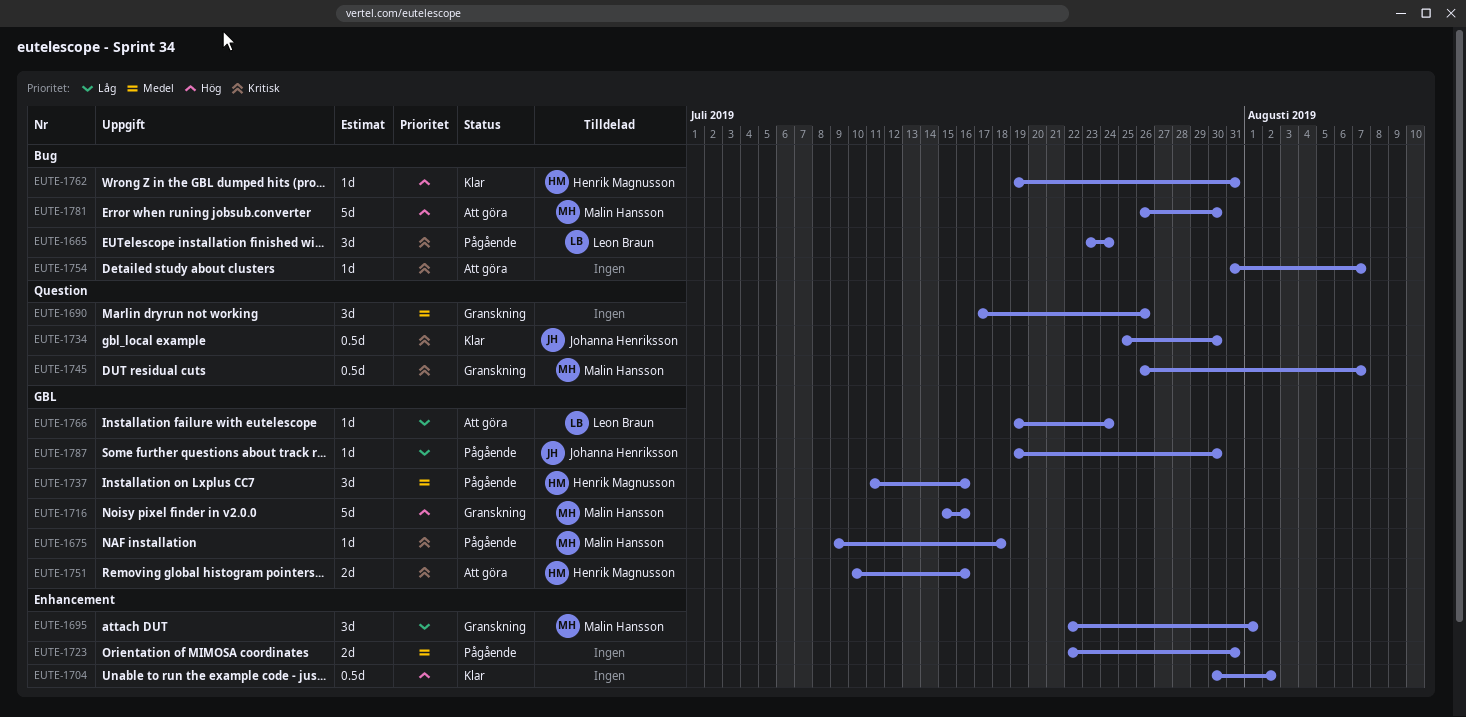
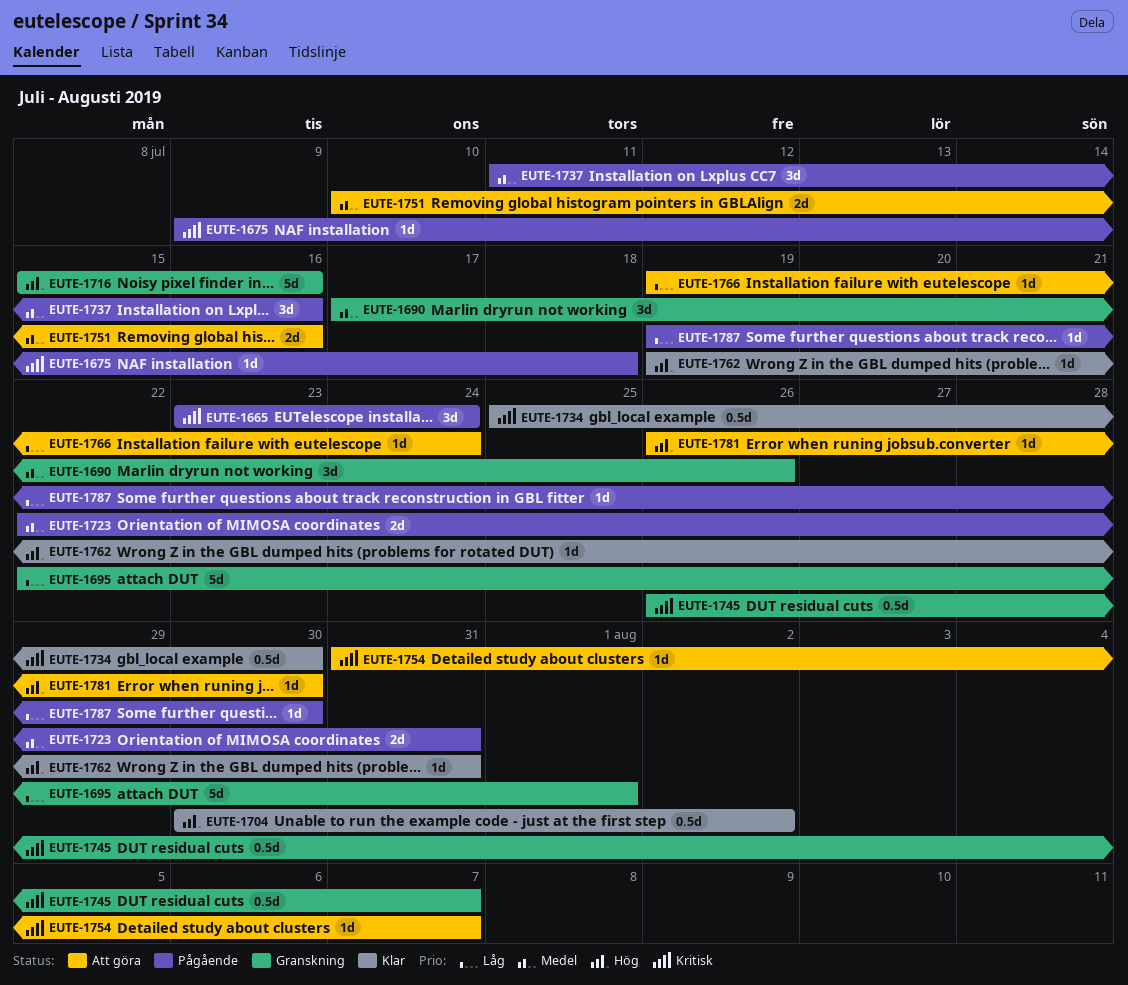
EUTE-1695, estimate: 3d -> 5d
EUTE-1751, priority: Kritisk -> Medel
EUTE-1781, estimate: 5d -> 1d

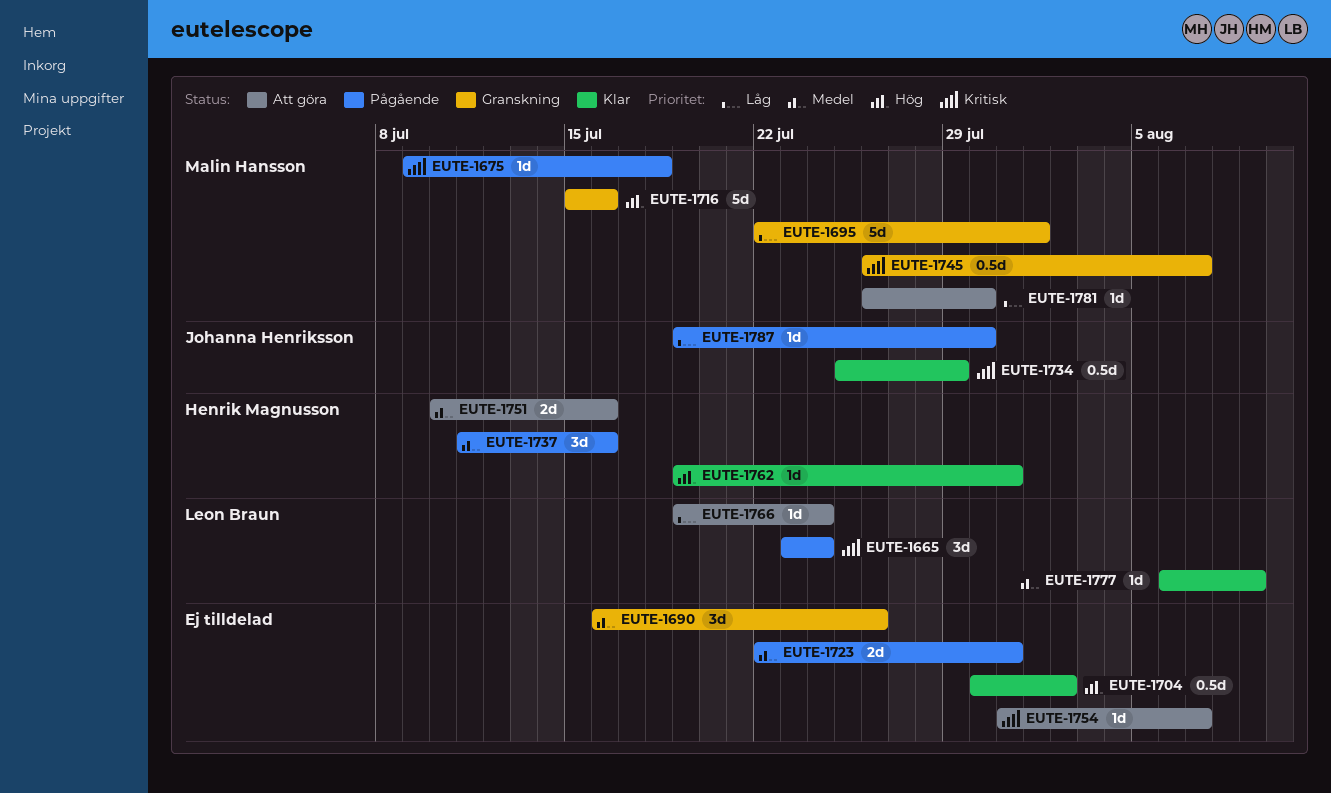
EUTE-1690, start: Jul 17 -> Jul 16
EUTE-1734, due: Jul 30 -> Jul 29
EUTE-1777: none -> present
EUTE-1781, priority: Hög -> Låg

